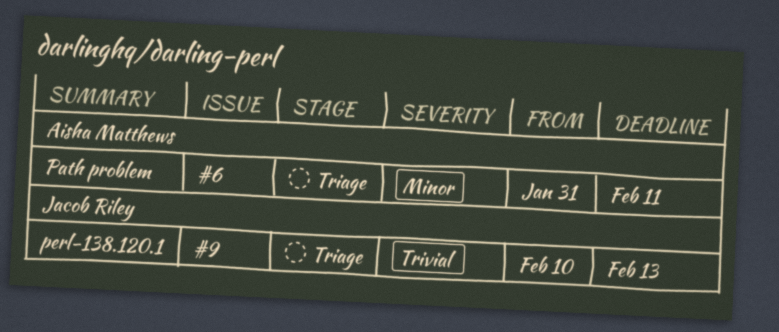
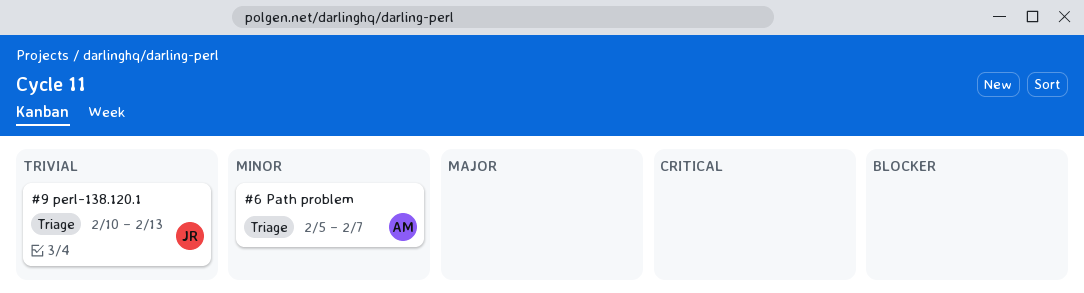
#6, start: Jan 31 -> Feb 5
#6, due: Feb 11 -> Feb 7

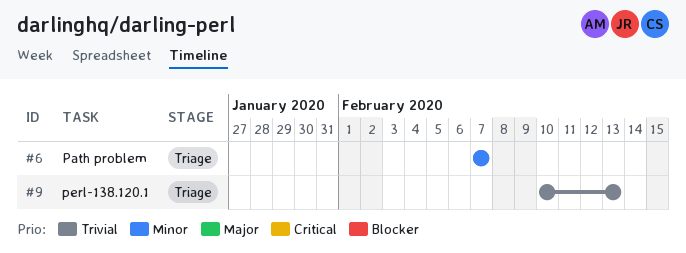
#6, start: Feb 5 -> Feb 7

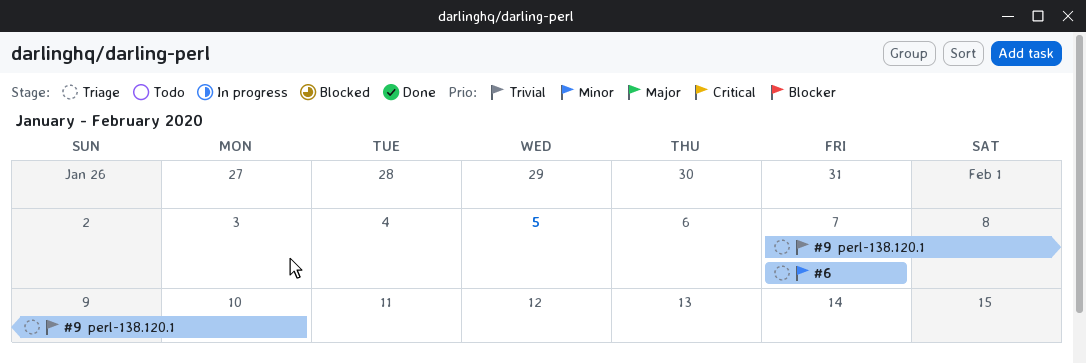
#9, start: Feb 10 -> Feb 7
#9, due: Feb 13 -> Feb 10

